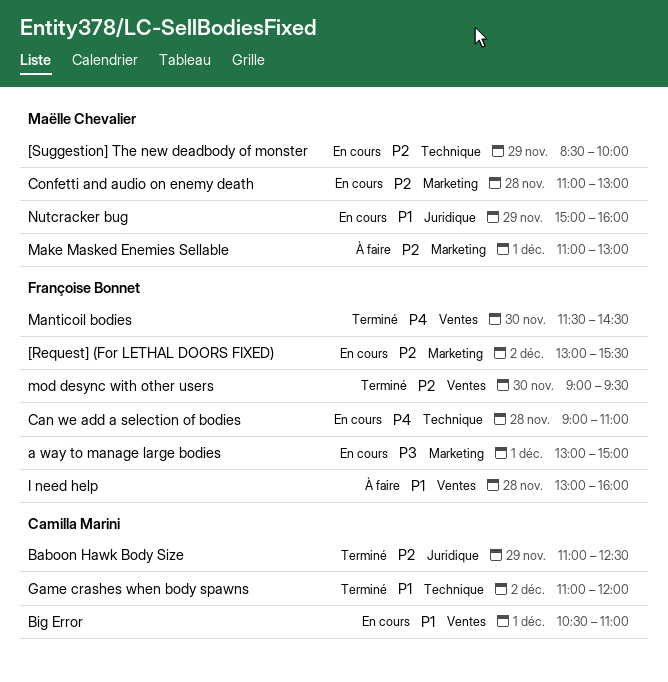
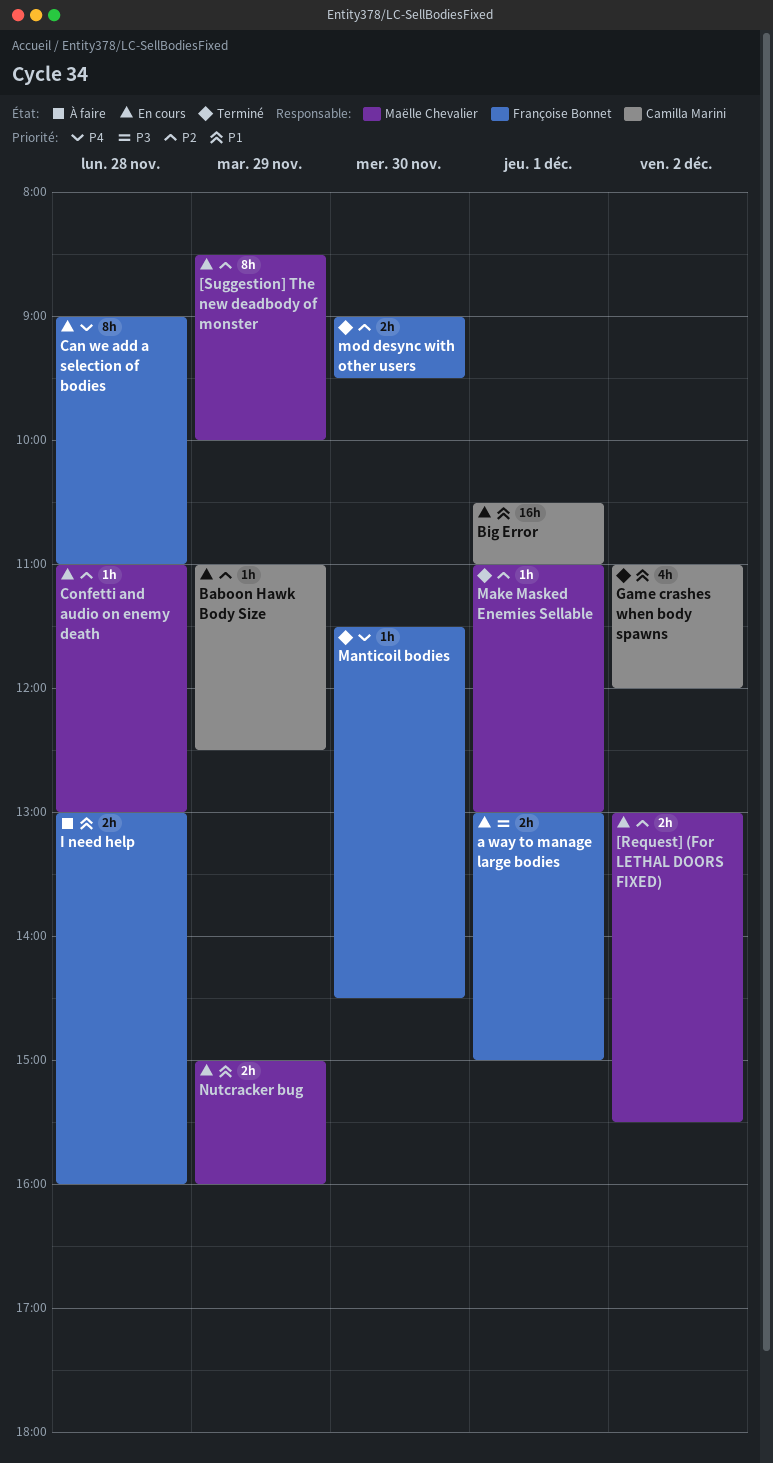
[Request] (For LETHAL DOORS FIXED), owner: Françoise Bonnet -> Maëlle Chevalier
Baboon Hawk Body Size, status: Terminé -> En cours
Make Masked Enemies Sellable, status: À faire -> Terminé

